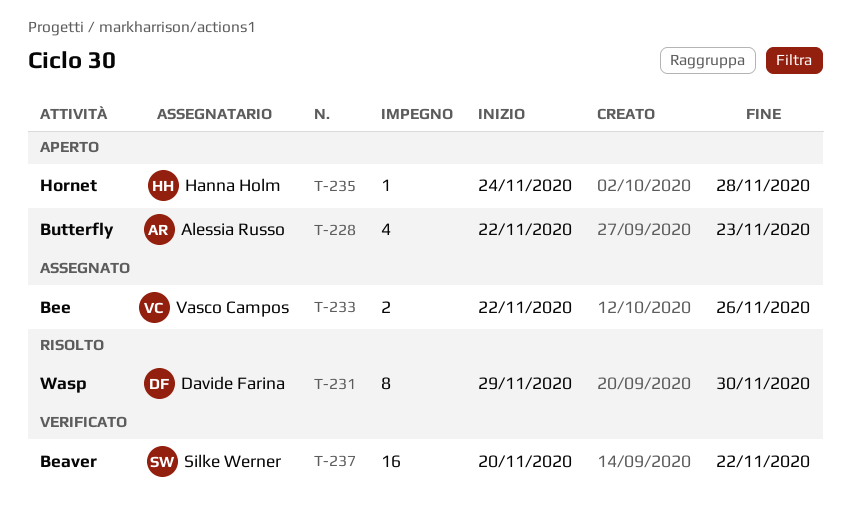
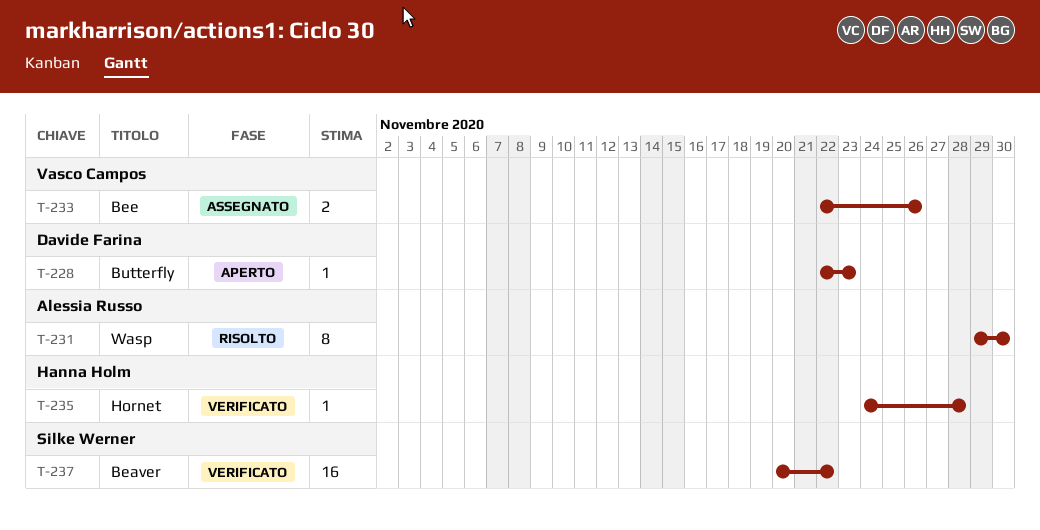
T-228, owner: Alessia Russo -> Davide Farina
T-228, estimate: 4 -> 1
T-231, owner: Davide Farina -> Alessia Russo
T-235, status: Aperto -> Verificato

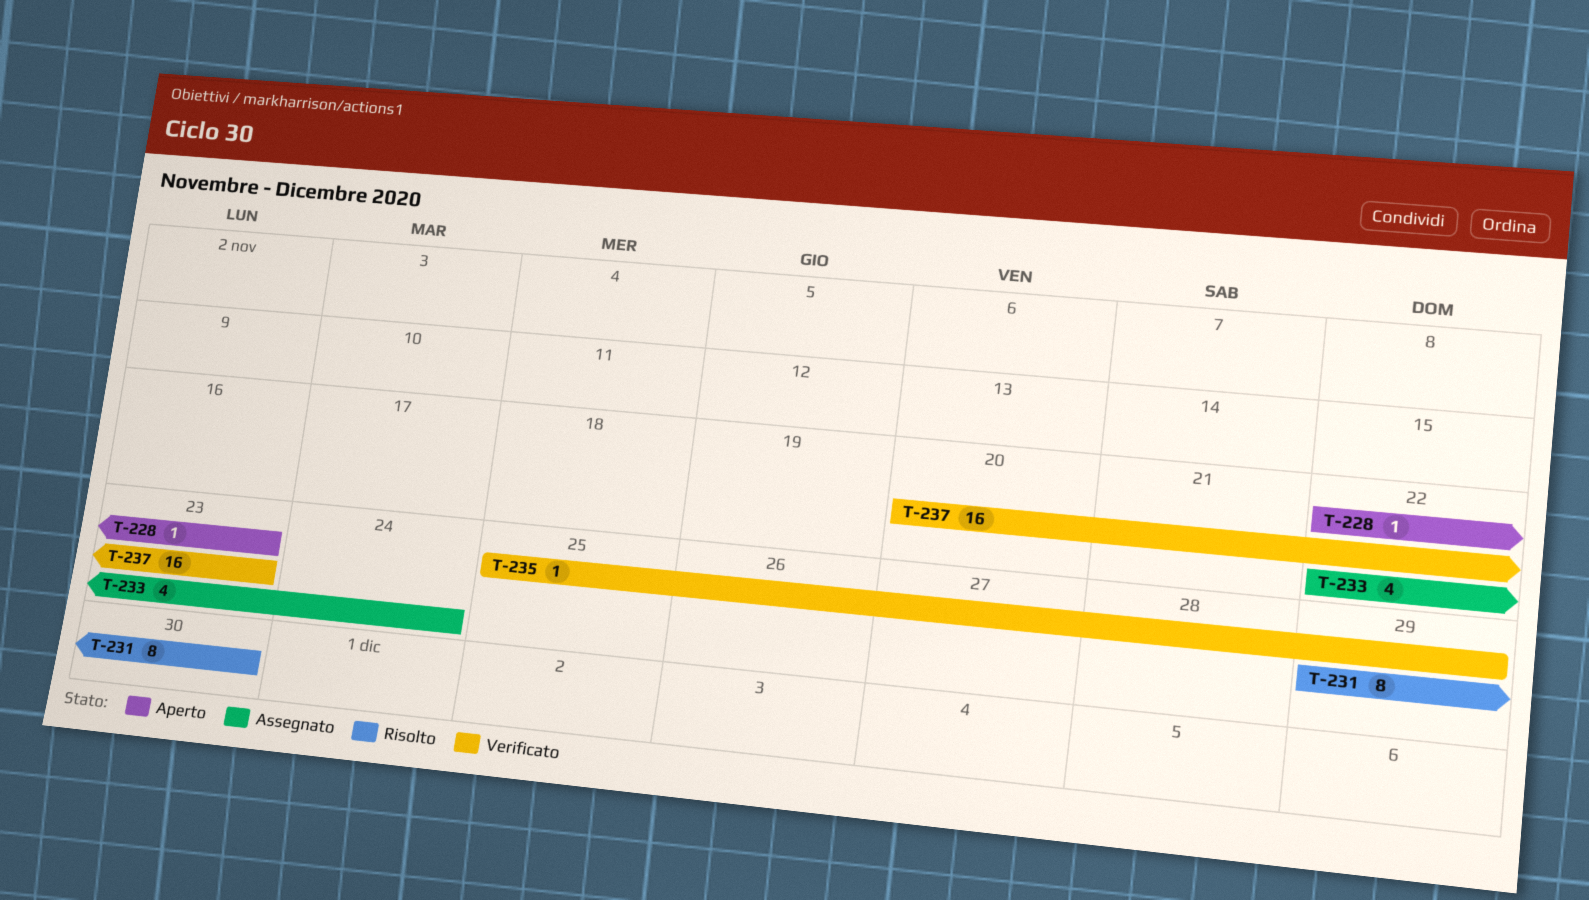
T-233, estimate: 2 -> 4
T-233, due: Nov 26 -> Nov 24
T-235, start: Nov 24 -> Nov 25
T-235, due: Nov 28 -> Nov 29
T-237, due: Nov 22 -> Nov 23

